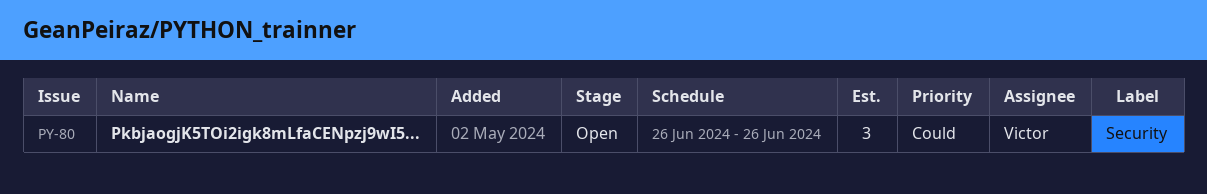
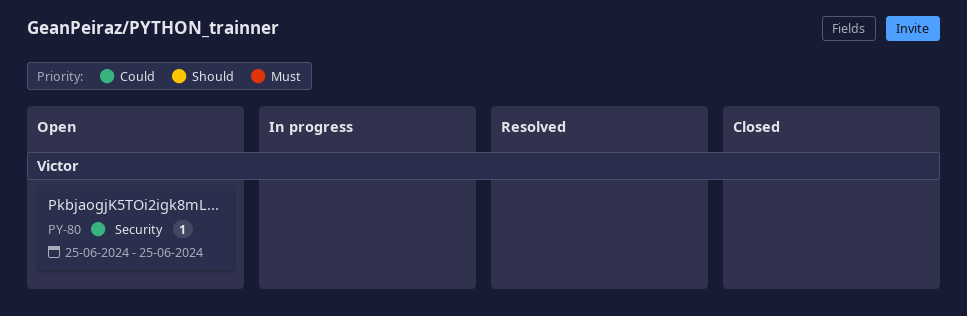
PY-80, estimate: 3 -> 1
PY-80, start: Jun 26 -> Jun 25
PY-80, due: Jun 26 -> Jun 25

